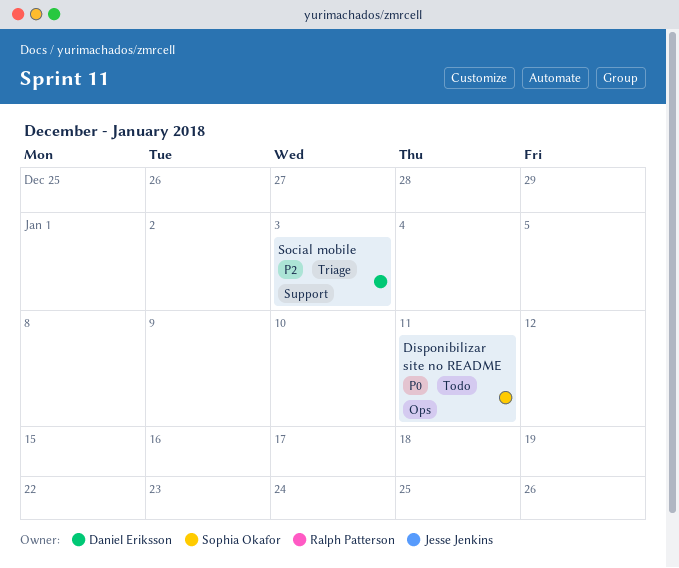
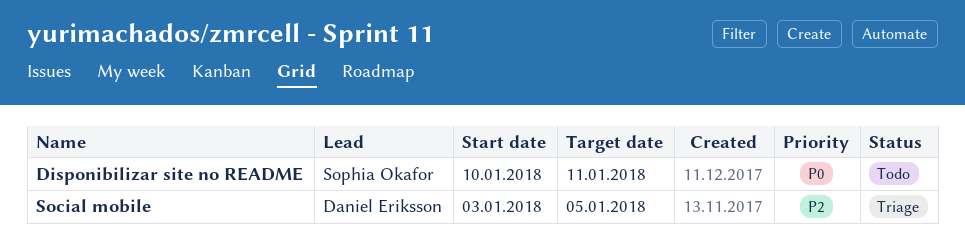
Social mobile, due: Jan 3 -> Jan 5

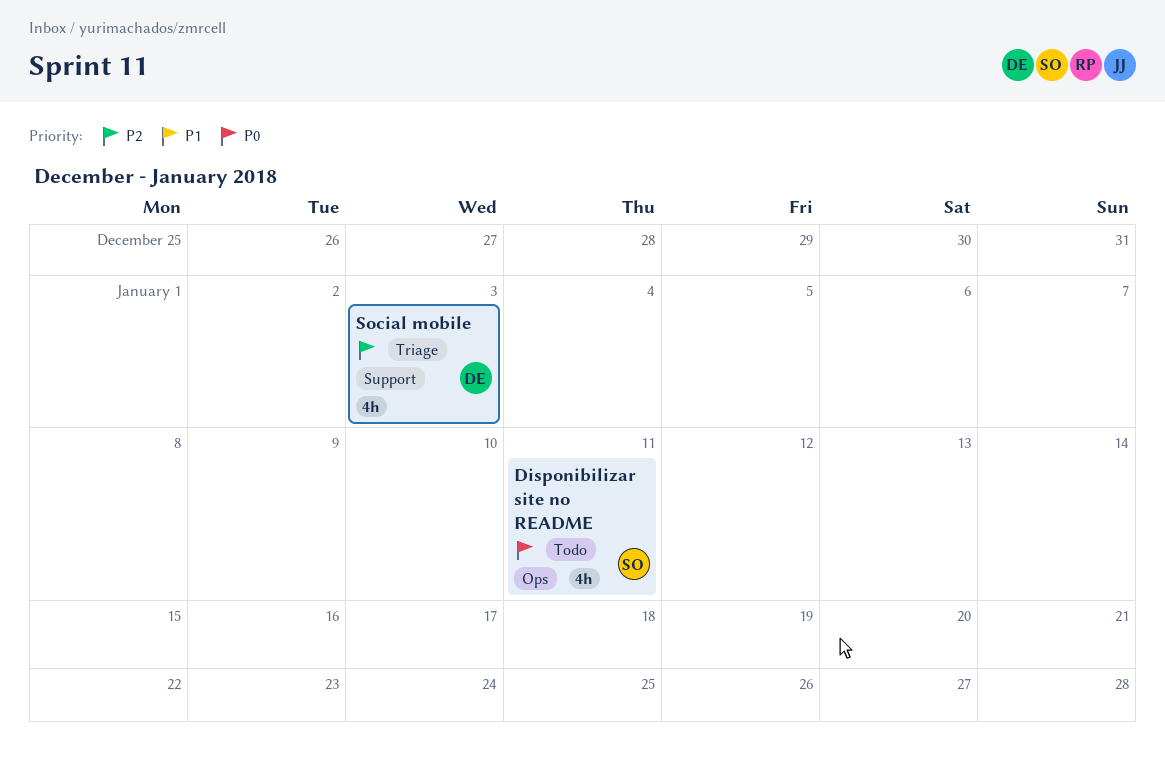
Social mobile, due: Jan 5 -> Jan 3

